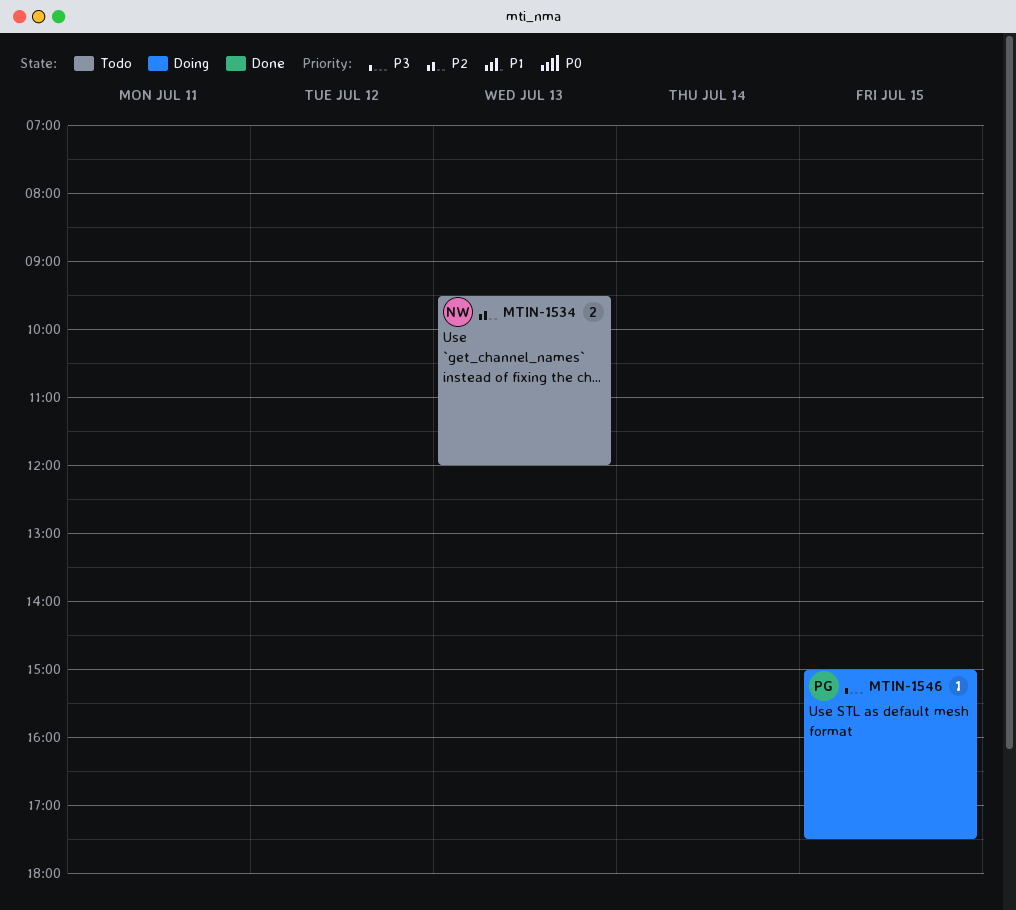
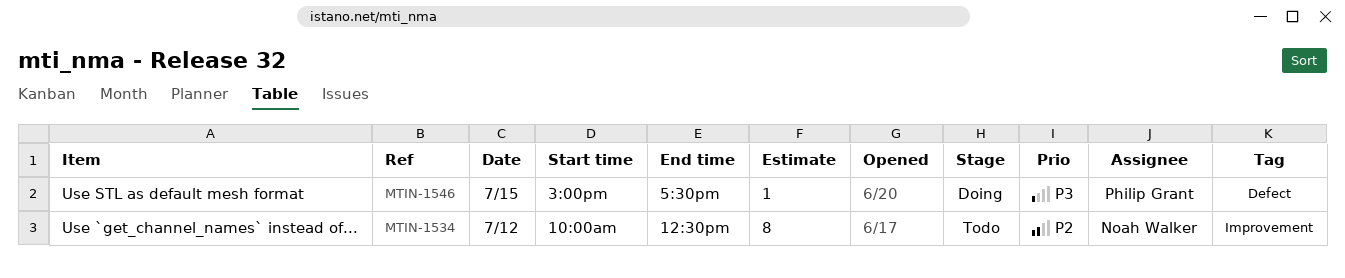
MTIN-1534, estimate: 2 -> 8
MTIN-1534, day: Jul 13 -> Jul 12
MTIN-1534, begins: 09:30 -> 10:00
MTIN-1534, ends: 12:00 -> 12:30

